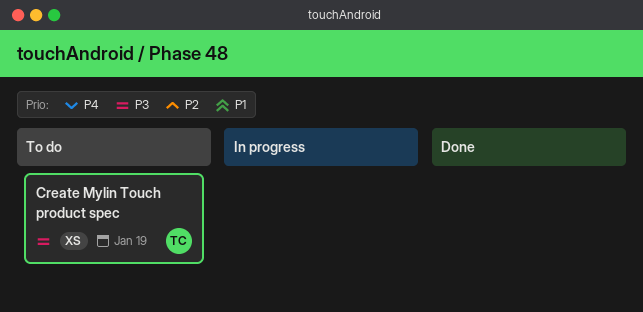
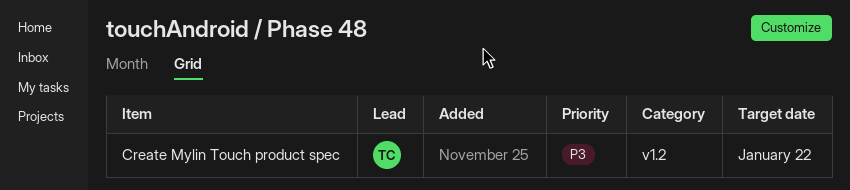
Create Mylin Touch product spec, due: Jan 19 -> Jan 22

